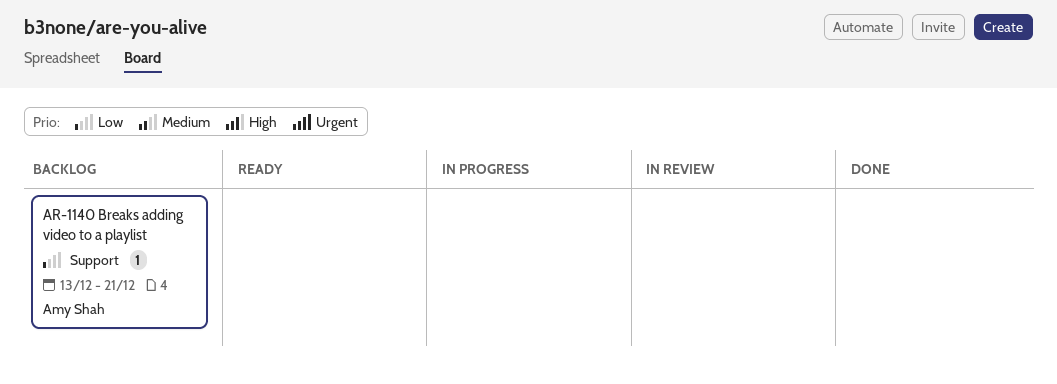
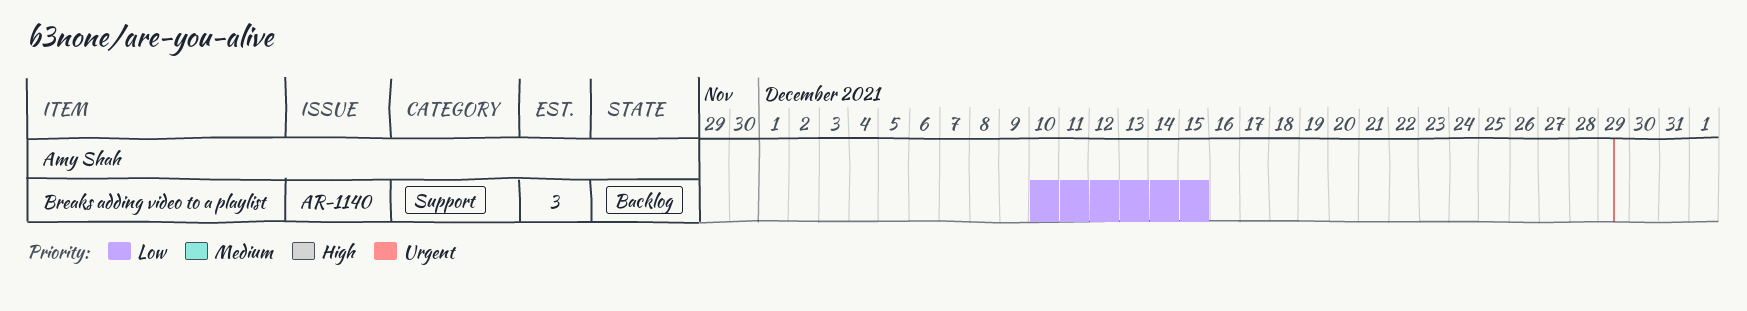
AR-1140, estimate: 1 -> 3
AR-1140, start: Dec 13 -> Dec 10
AR-1140, due: Dec 21 -> Dec 15

